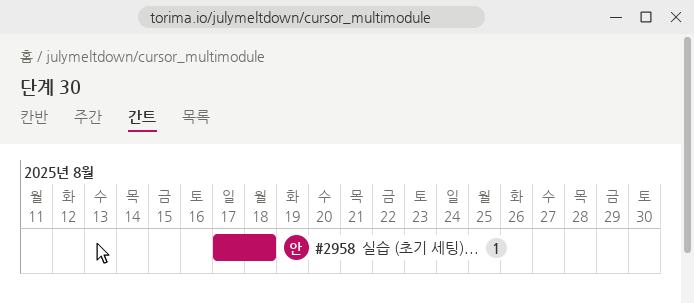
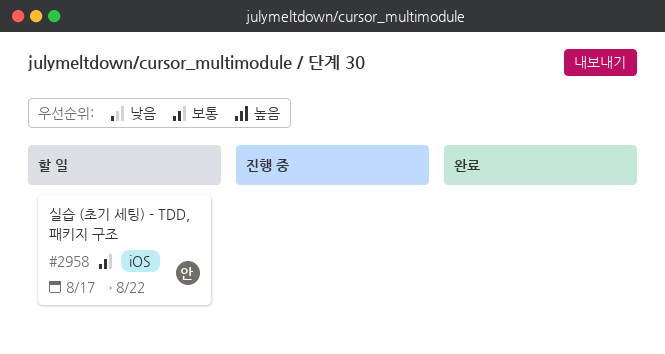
#2958, due: Aug 18 -> Aug 22

